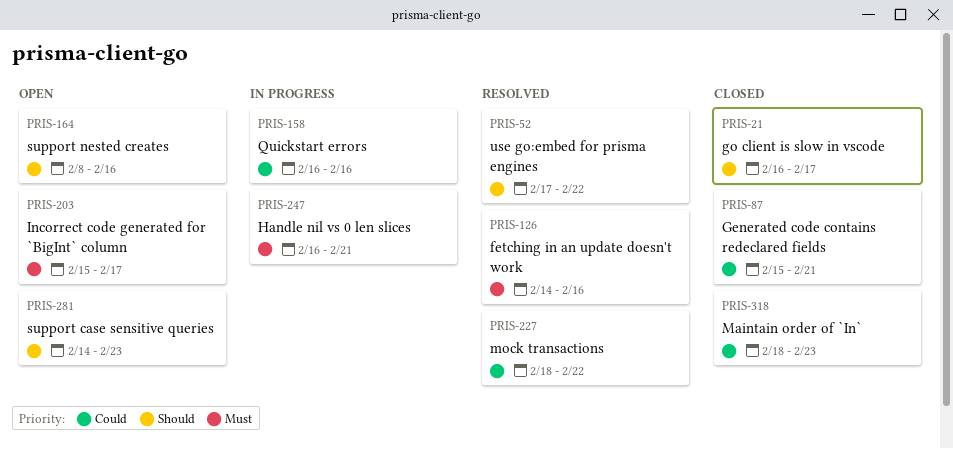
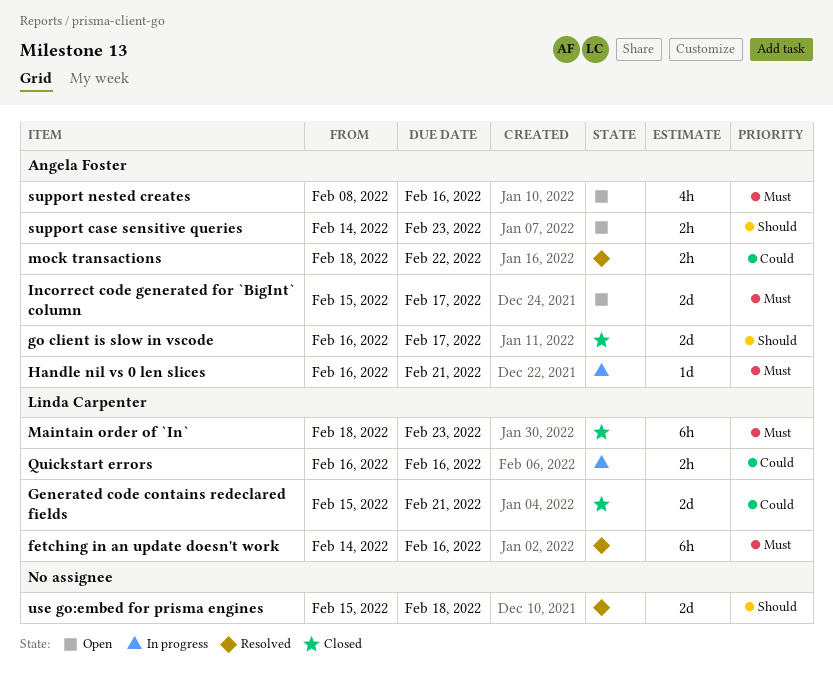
Maintain order of `In`, priority: Could -> Must
support nested creates, priority: Should -> Must
use go:embed for prisma engines, start: Feb 17 -> Feb 15
use go:embed for prisma engines, due: Feb 22 -> Feb 18

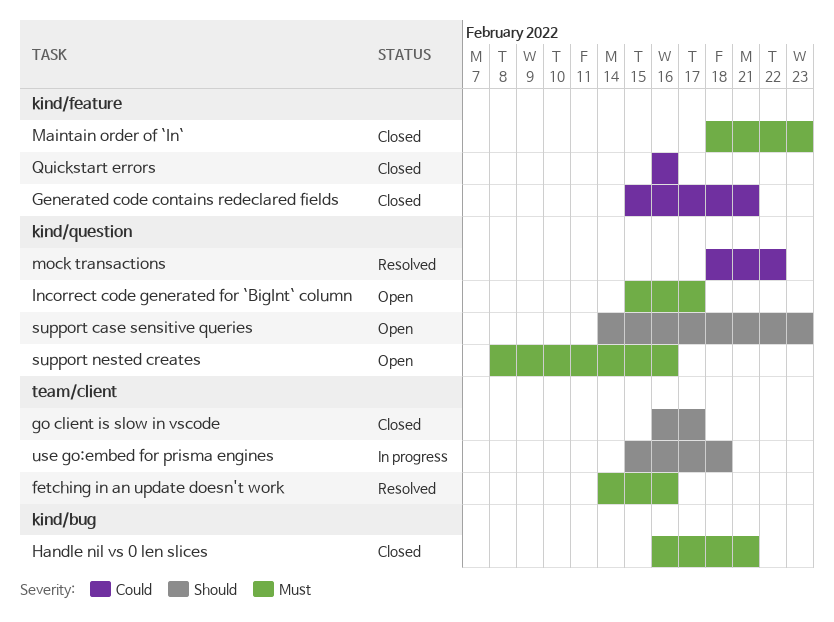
Handle nil vs 0 len slices, status: In progress -> Closed
Quickstart errors, status: In progress -> Closed
use go:embed for prisma engines, status: Resolved -> In progress

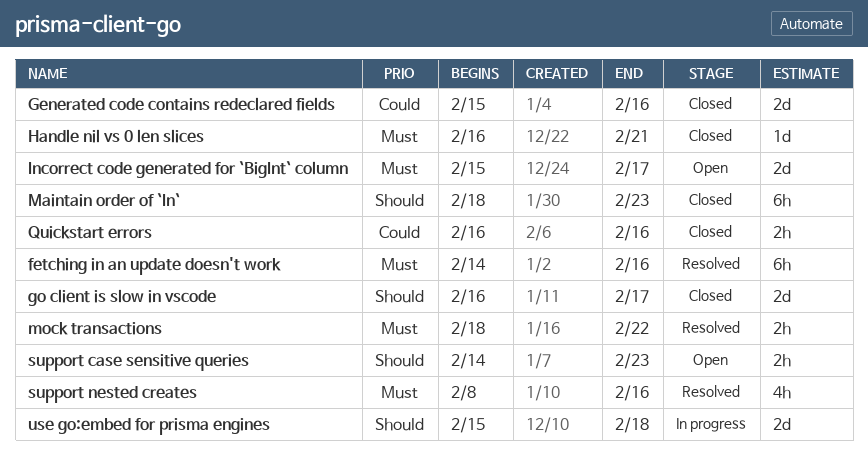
Generated code contains redeclared fields, due: Feb 21 -> Feb 16
Maintain order of `In`, priority: Must -> Should
mock transactions, priority: Could -> Must
support nested creates, status: Open -> Resolved

